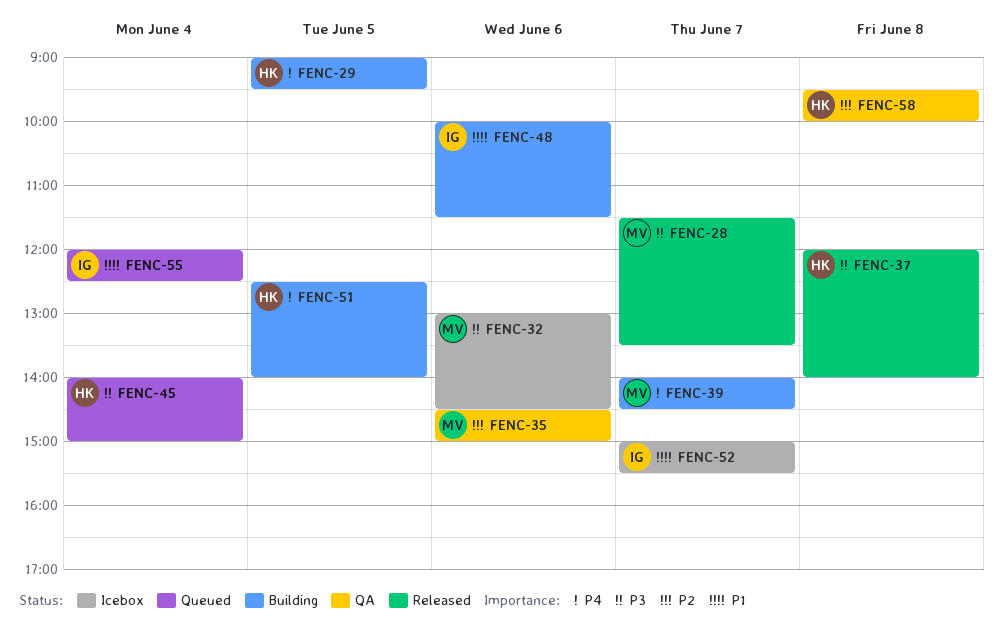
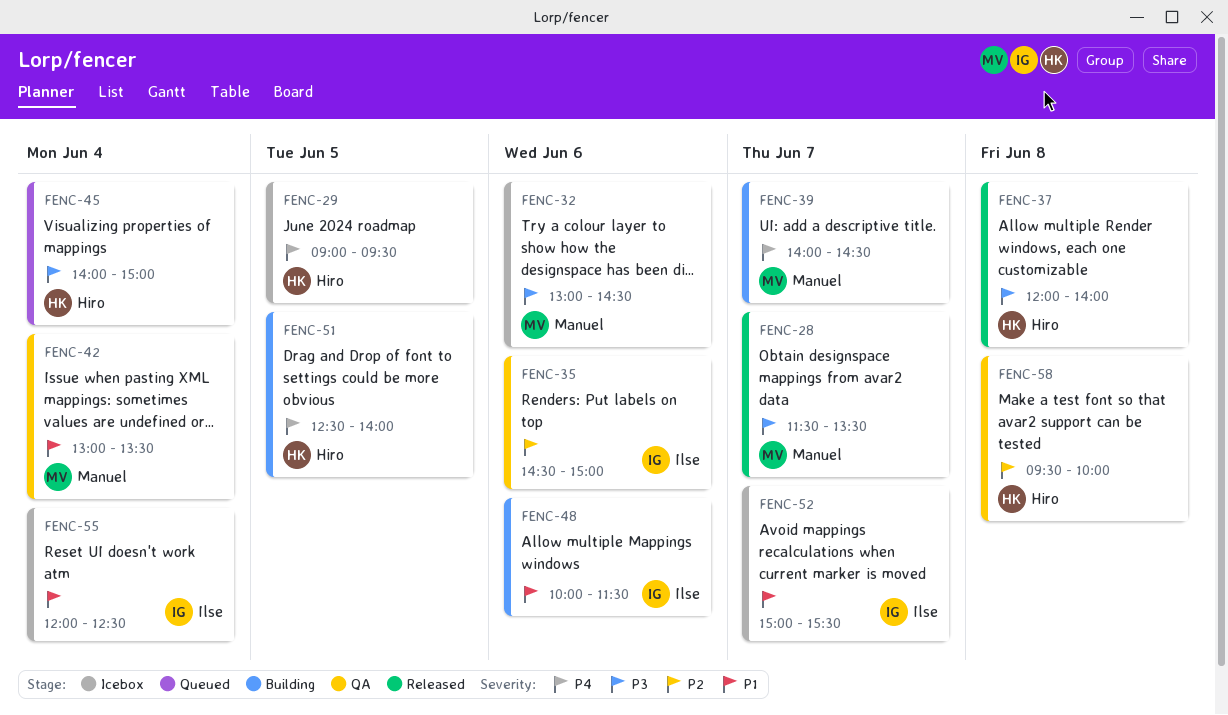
FENC-29, status: Building -> Icebox
FENC-35, owner: Manuel -> Ilse
FENC-42: none -> present
FENC-55, status: Queued -> Icebox

